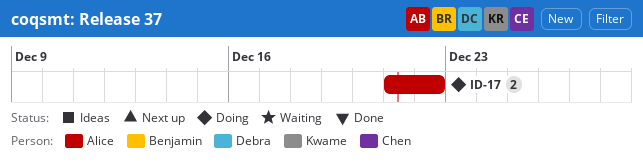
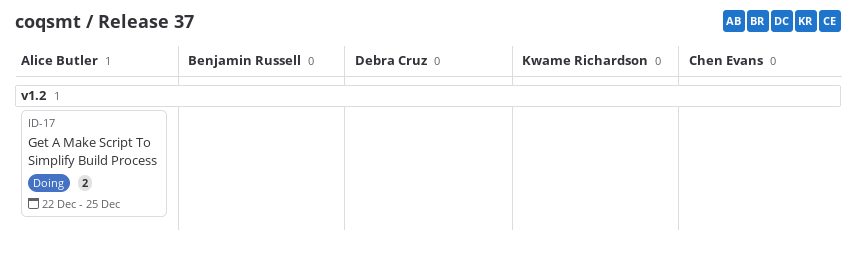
ID-17, start: Dec 21 -> Dec 22
ID-17, due: Dec 22 -> Dec 25

